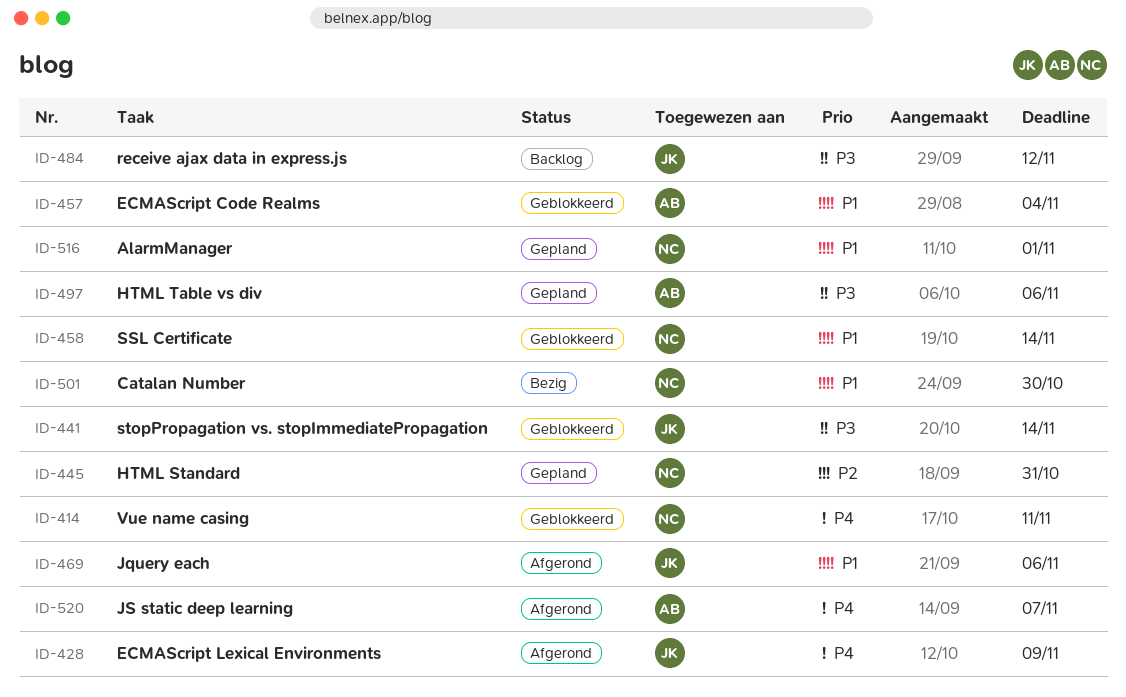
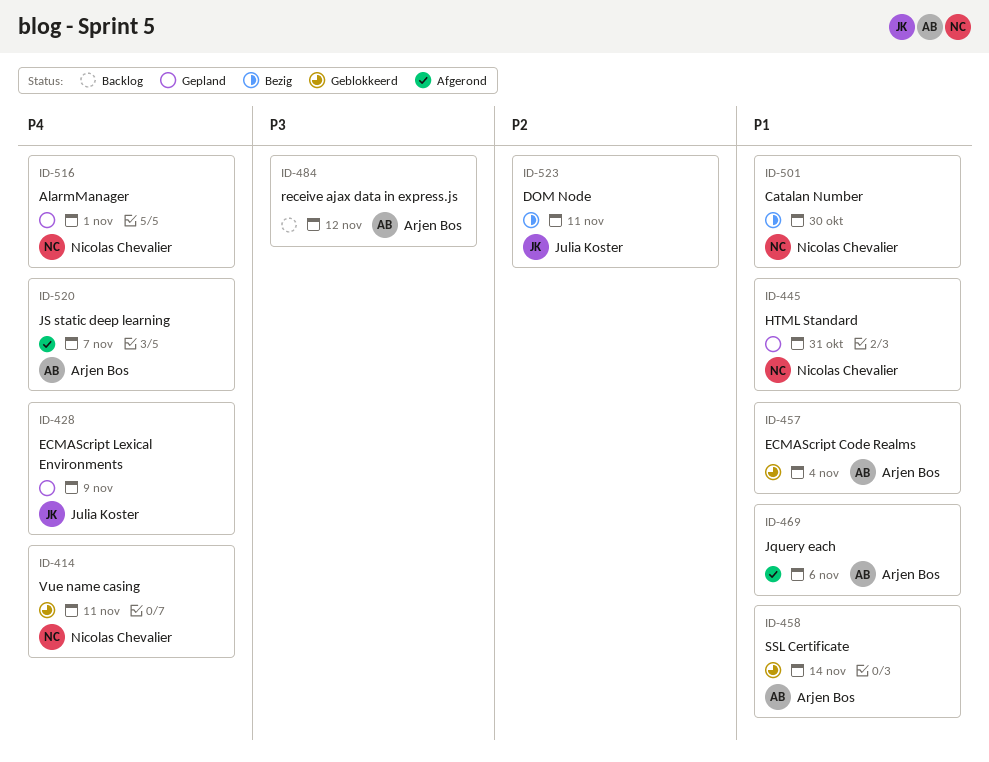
ID-428, status: Afgerond -> Gepland
ID-441: present -> none
ID-445, priority: P2 -> P1
ID-458, owner: Nicolas Chevalier -> Arjen Bos
ID-469, owner: Julia Koster -> Arjen Bos
ID-484, owner: Julia Koster -> Arjen Bos
ID-497: present -> none
ID-516, priority: P1 -> P4
ID-523: none -> present

